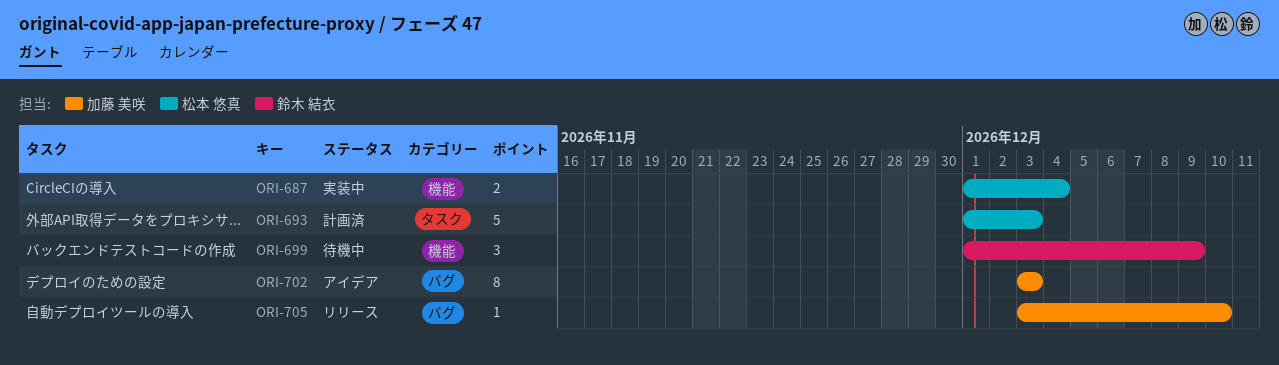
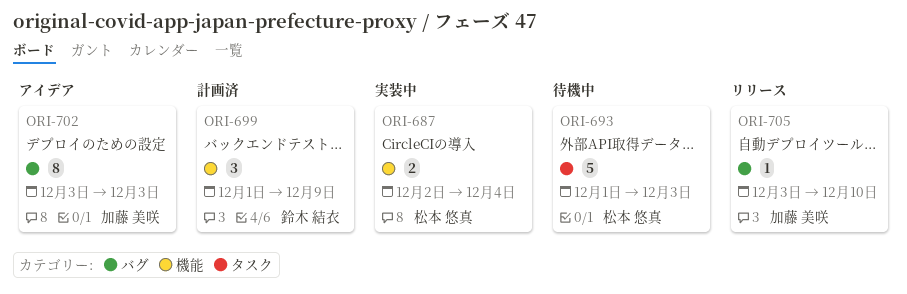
ORI-687, start: Dec 1 -> Dec 2
ORI-693, status: 計画済 -> 待機中
ORI-699, status: 待機中 -> 計画済

